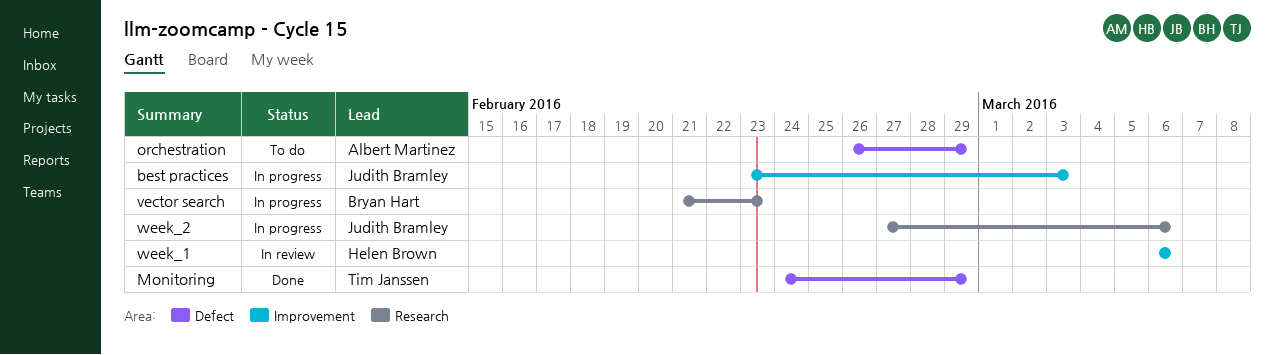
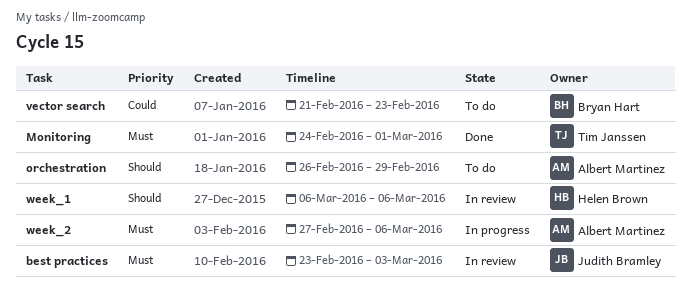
best practices, status: In progress -> In review
Monitoring, due: Feb 29 -> Mar 1
vector search, status: In progress -> To do
week_2, owner: Judith Bramley -> Albert Martinez

